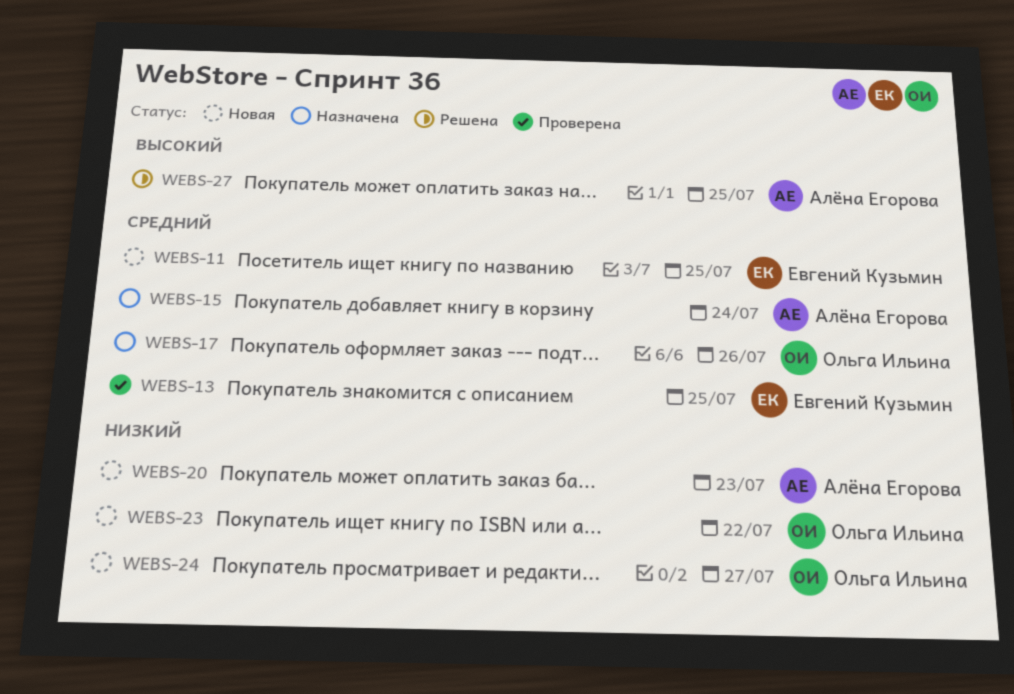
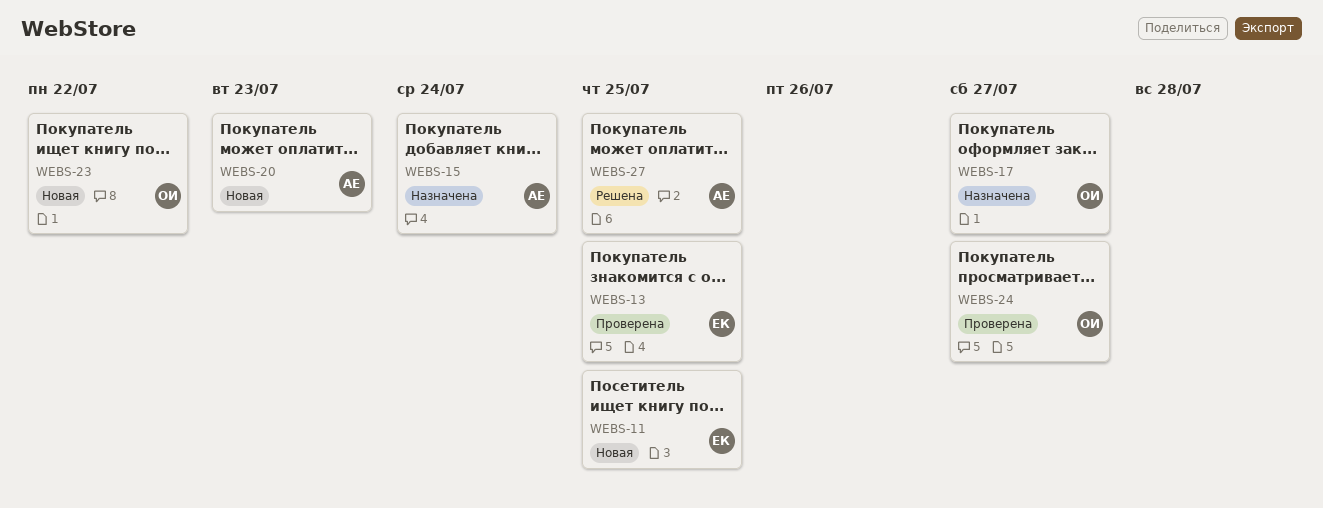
WEBS-17, due: Jul 26 -> Jul 27
WEBS-24, status: Новая -> Проверена

